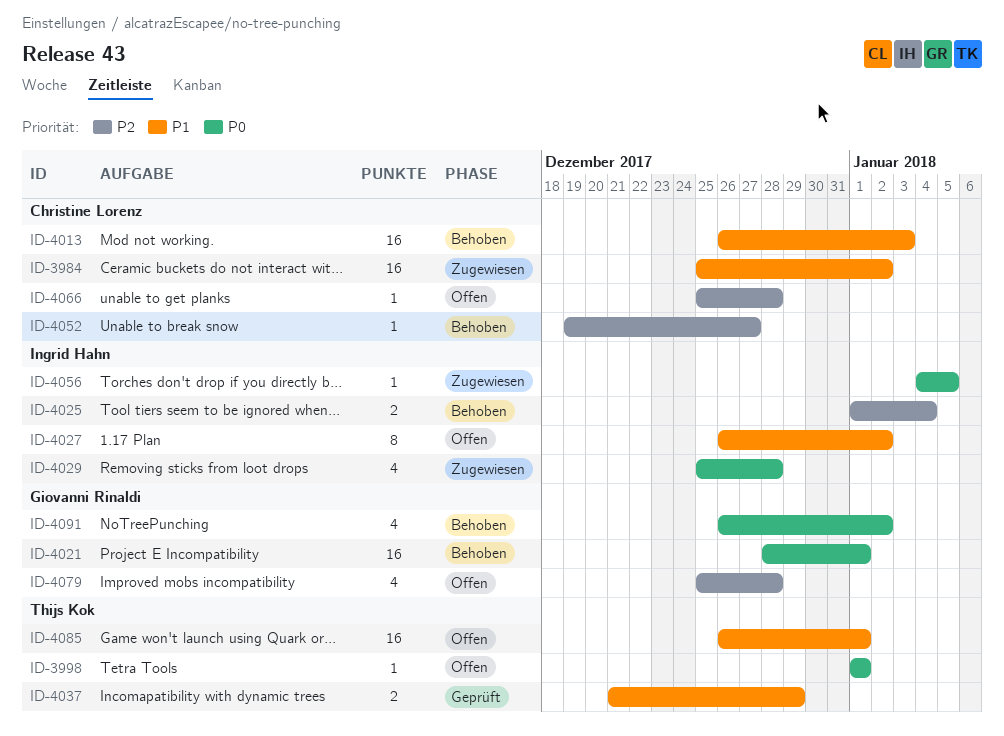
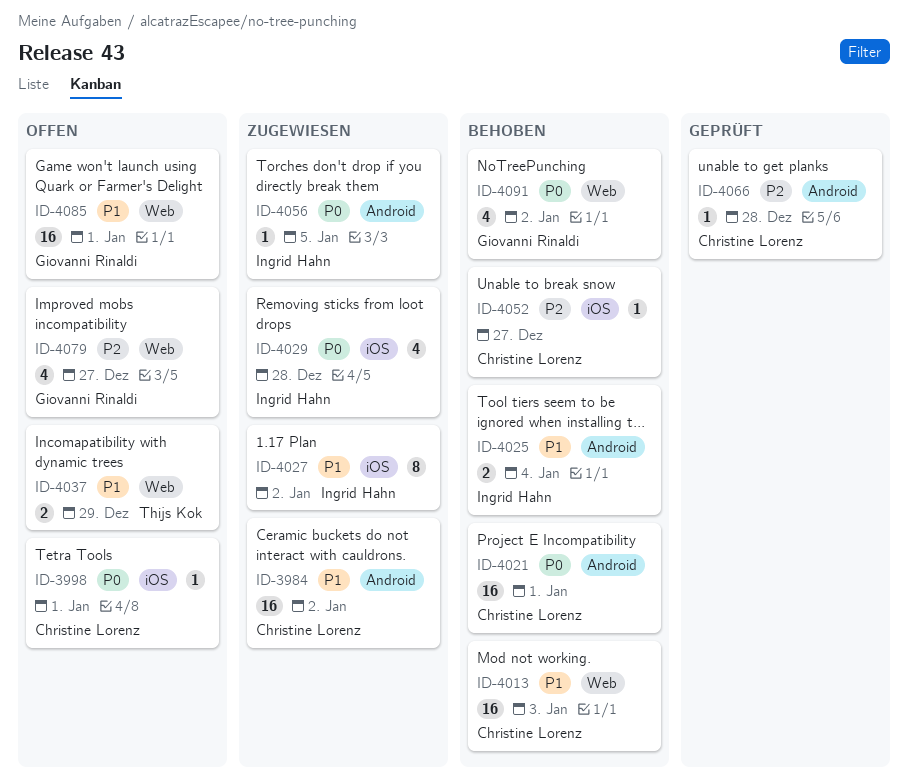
ID-3998, owner: Thijs Kok -> Christine Lorenz
ID-4021, owner: Giovanni Rinaldi -> Christine Lorenz
ID-4025, priority: P2 -> P1
ID-4027, status: Offen -> Zugewiesen
ID-4037, status: Geprüft -> Offen
ID-4066, status: Offen -> Geprüft
ID-4079, due: Dec 28 -> Dec 27
ID-4085, owner: Thijs Kok -> Giovanni Rinaldi

